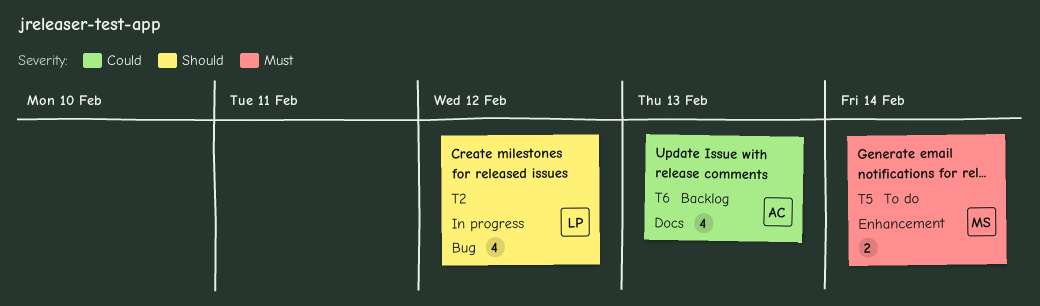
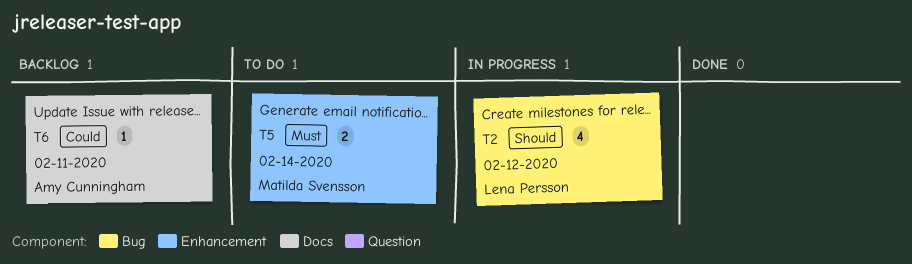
T6, estimate: 4 -> 1
T6, due: Feb 13 -> Feb 11

